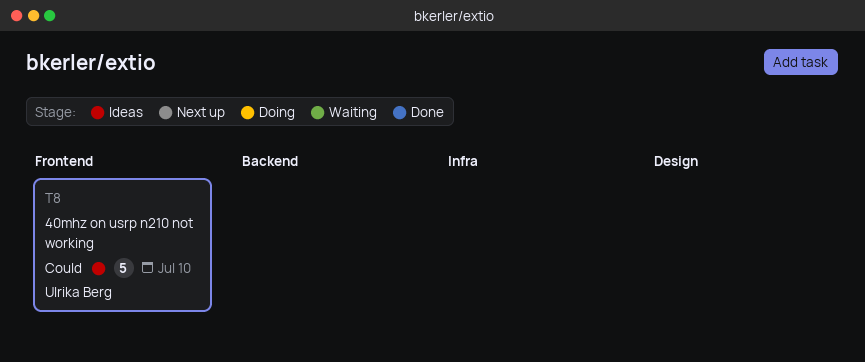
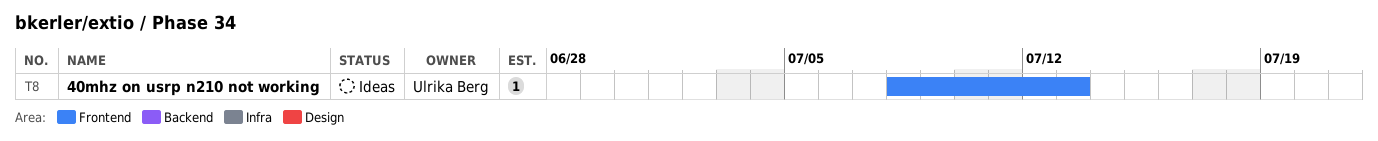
T8, estimate: 5 -> 1
T8, due: Jul 10 -> Jul 13

